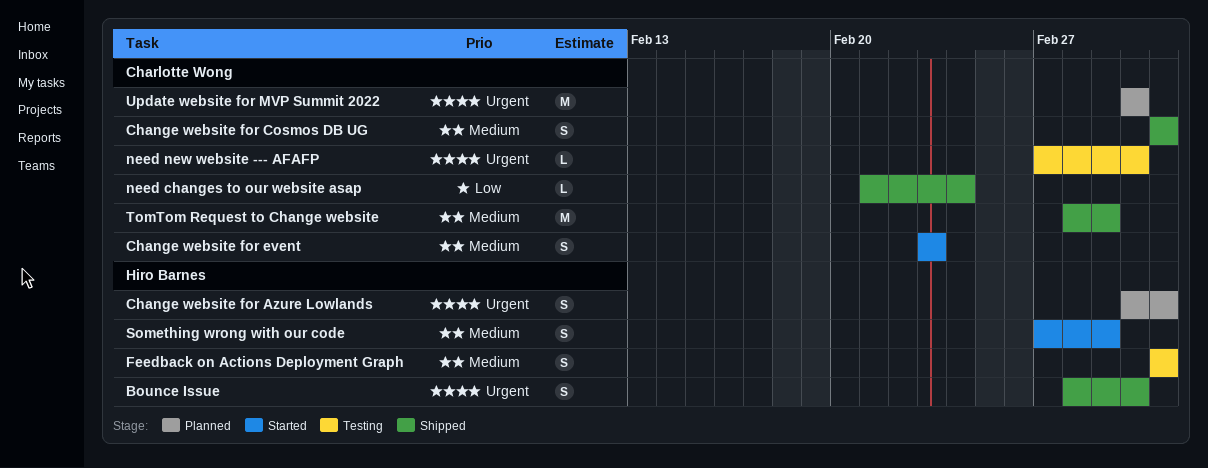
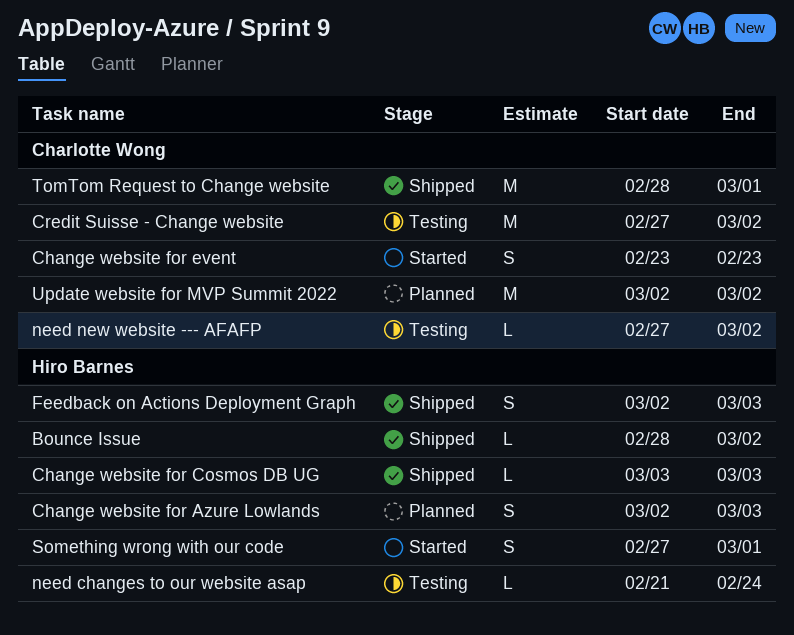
Bounce Issue, estimate: S -> L
Change website for Cosmos DB UG, owner: Charlotte Wong -> Hiro Barnes
Change website for Cosmos DB UG, estimate: S -> L
Credit Suisse - Change website: none -> present
Feedback on Actions Deployment Graph, status: Testing -> Shipped
Feedback on Actions Deployment Graph, start: Mar 3 -> Mar 2
need changes to our website asap, status: Shipped -> Testing
need changes to our website asap, owner: Charlotte Wong -> Hiro Barnes

